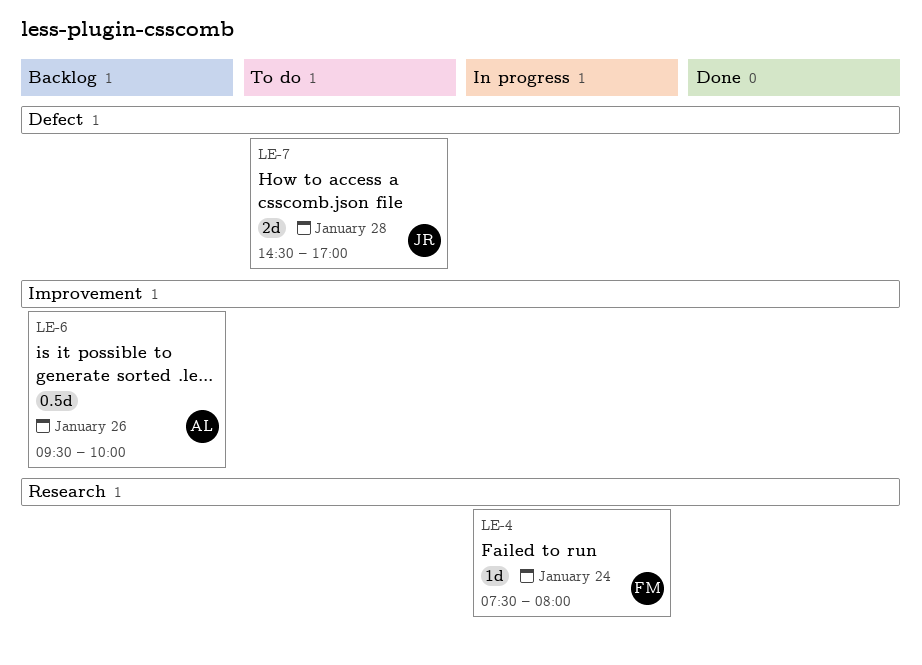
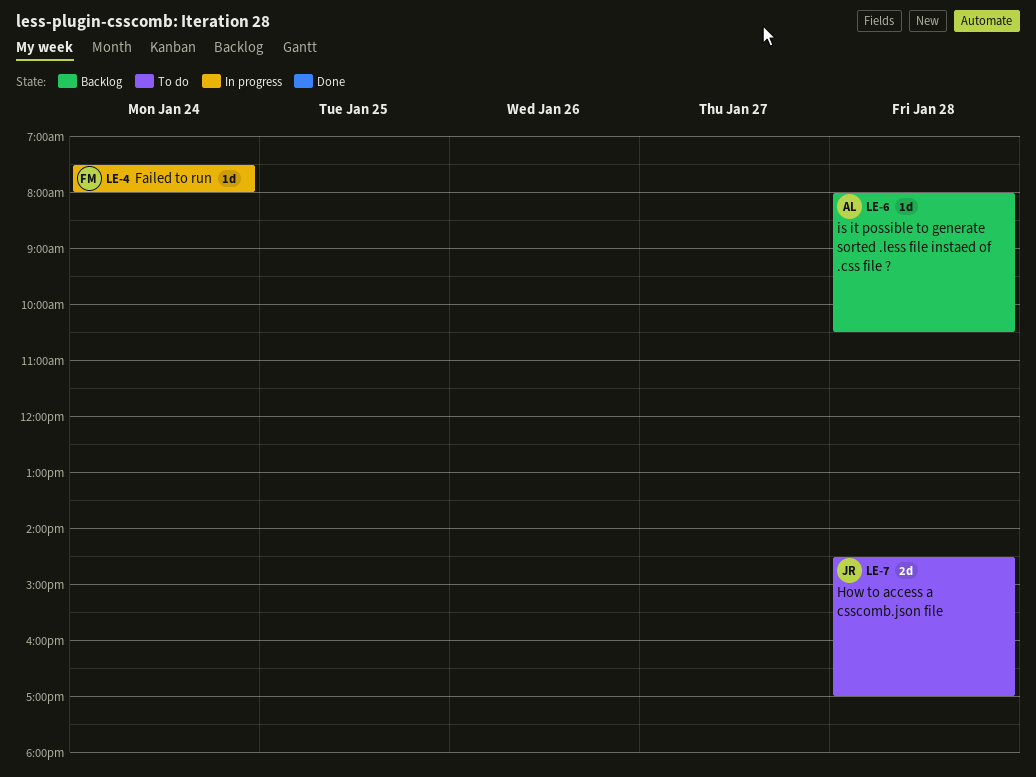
LE-6, estimate: 0.5d -> 1d
LE-6, day: Jan 26 -> Jan 28
LE-6, begins: 09:30 -> 08:00
LE-6, ends: 10:00 -> 10:30

